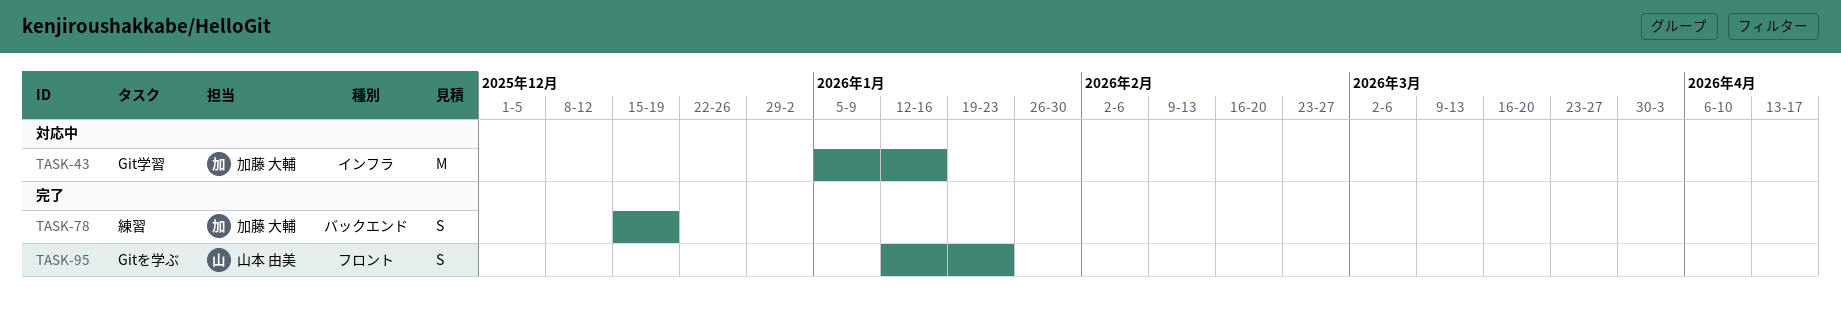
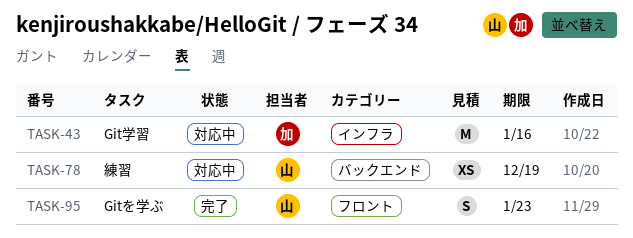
TASK-78, status: 完了 -> 対応中
TASK-78, owner: 加藤 大輔 -> 山本 由美
TASK-78, estimate: S -> XS

